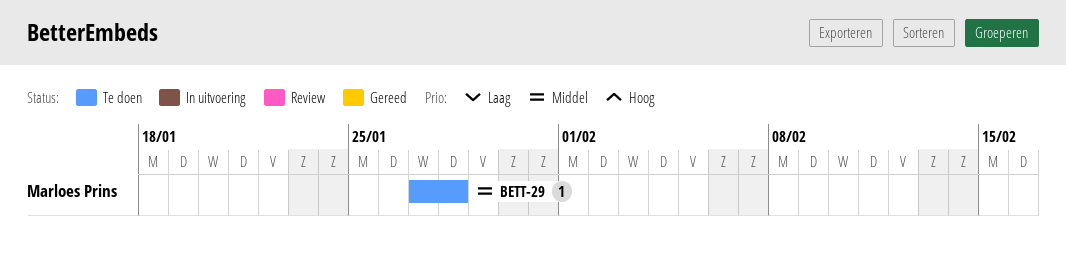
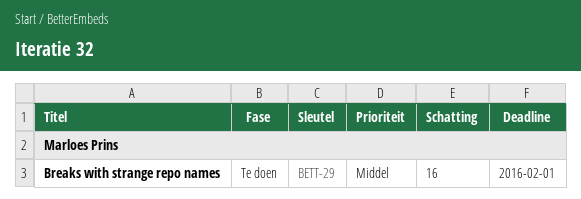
BETT-29, estimate: 1 -> 16
BETT-29, due: Jan 28 -> Feb 1

